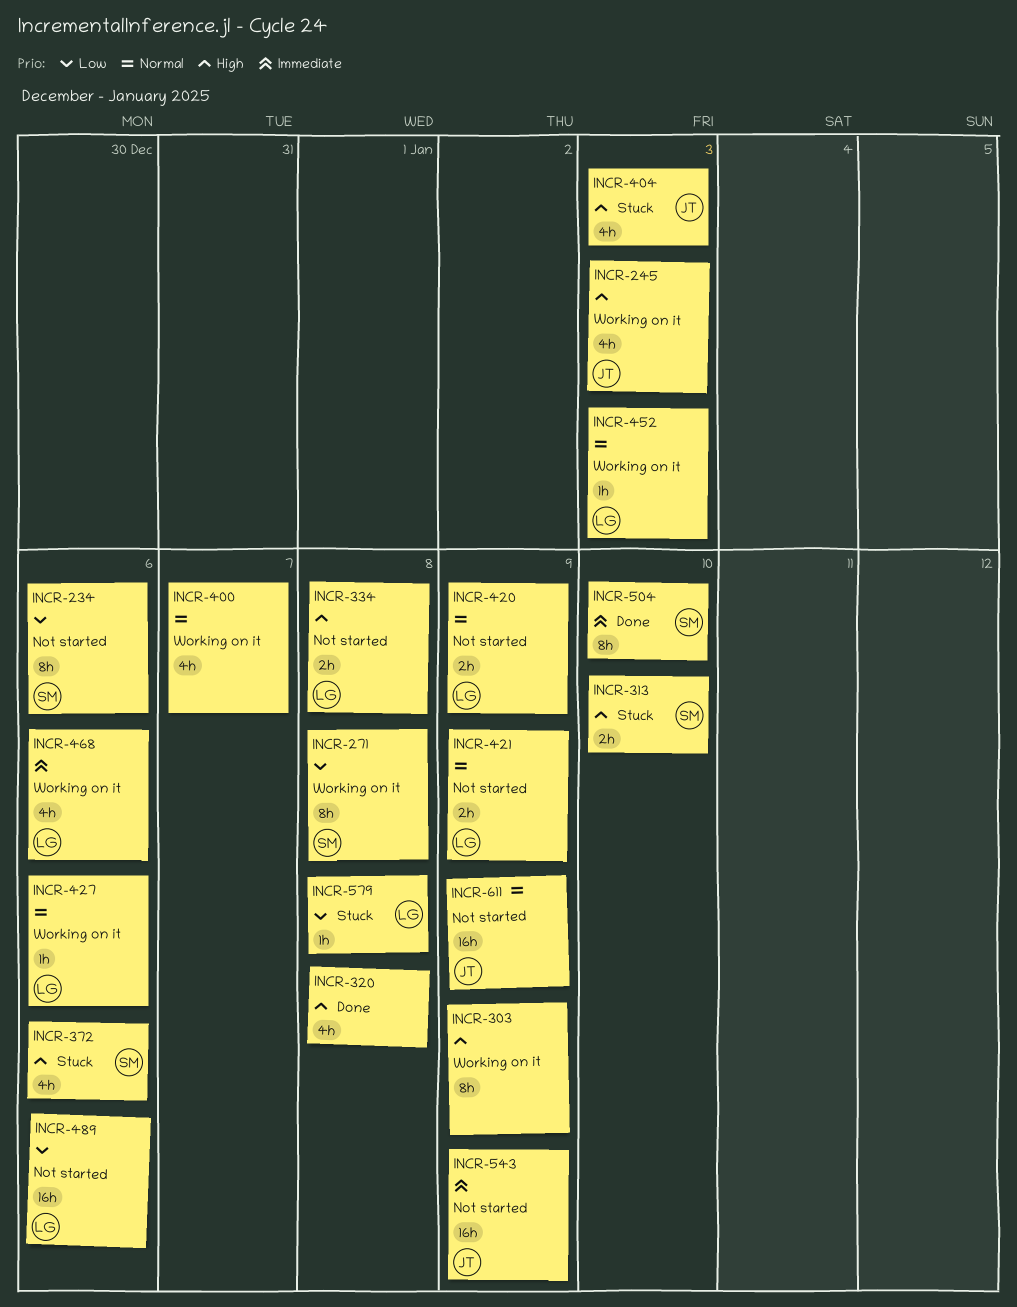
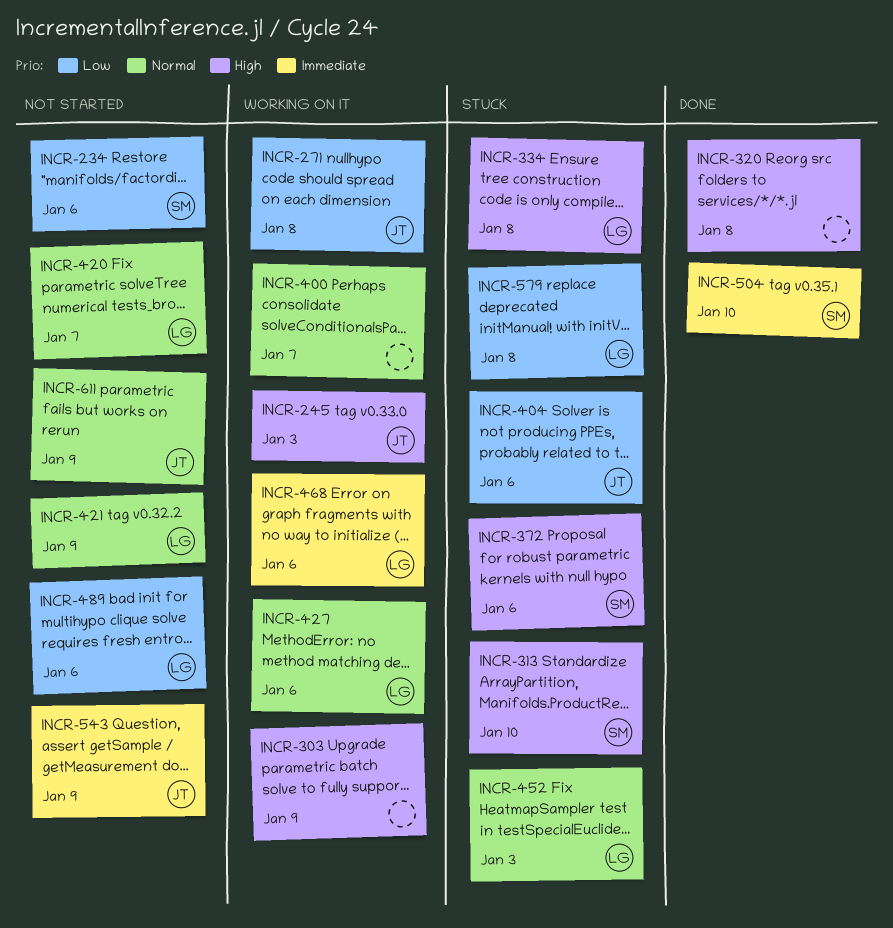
INCR-271, owner: SM -> JT
INCR-334, status: Not started -> Stuck
INCR-404, priority: High -> Low
INCR-404, due: Jan 3 -> Jan 6
INCR-420, due: Jan 9 -> Jan 7
INCR-452, status: Working on it -> Stuck

